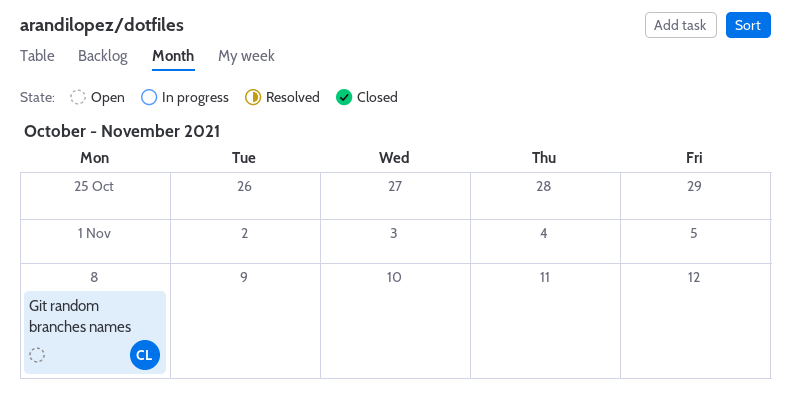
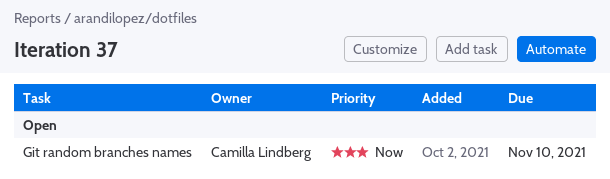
Git random branches names, due: Nov 8 -> Nov 10

